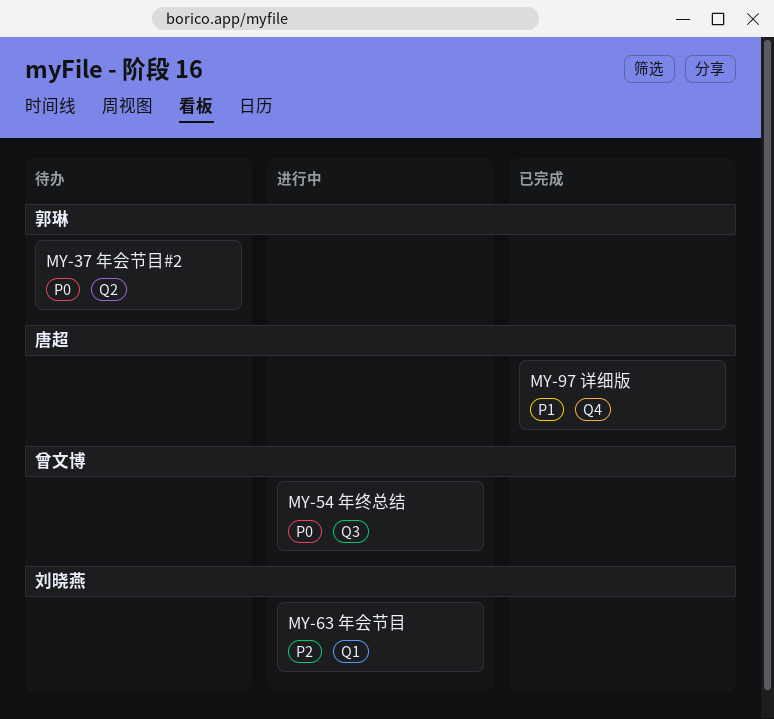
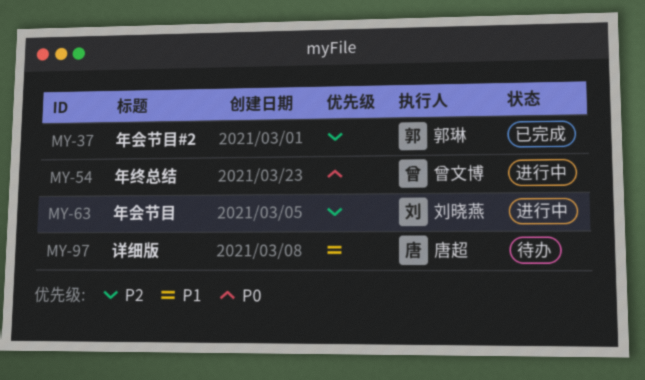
MY-37, status: 待办 -> 已完成
MY-37, priority: P0 -> P2
MY-97, status: 已完成 -> 待办

